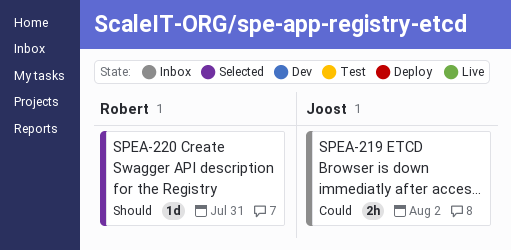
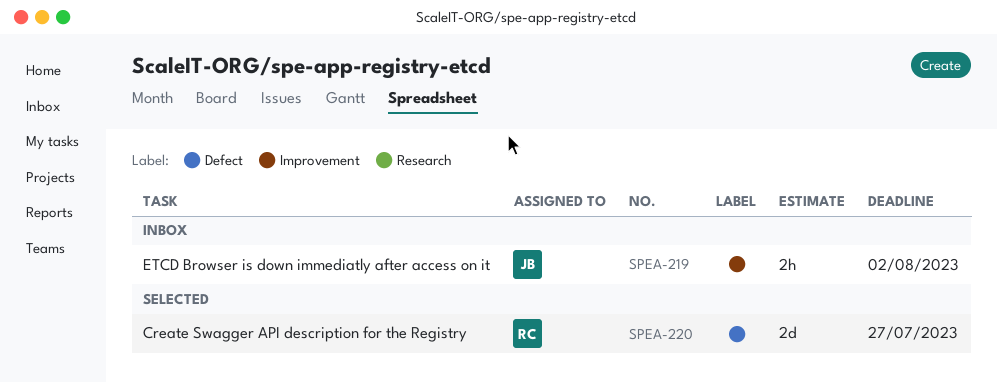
SPEA-220, estimate: 1d -> 2d
SPEA-220, due: Jul 31 -> Jul 27

